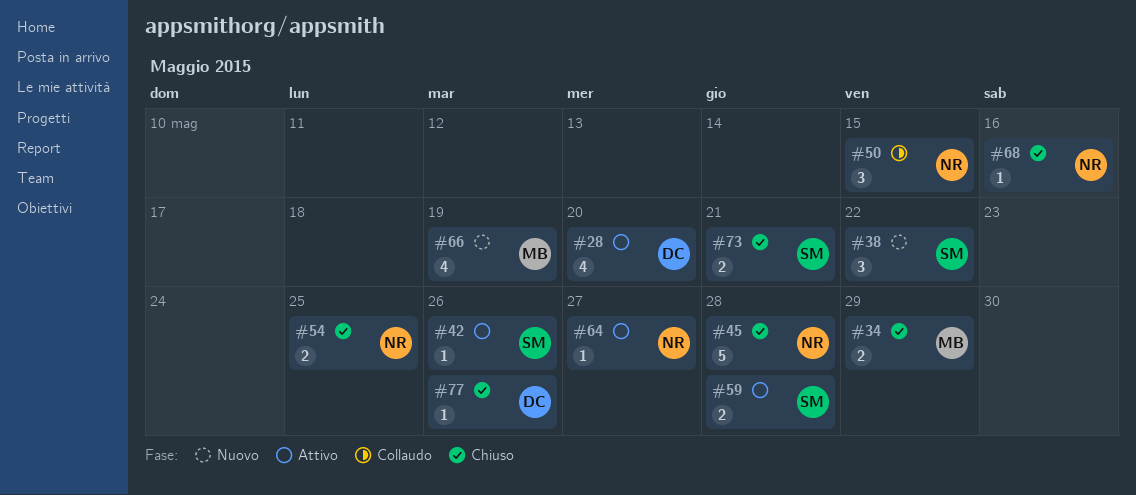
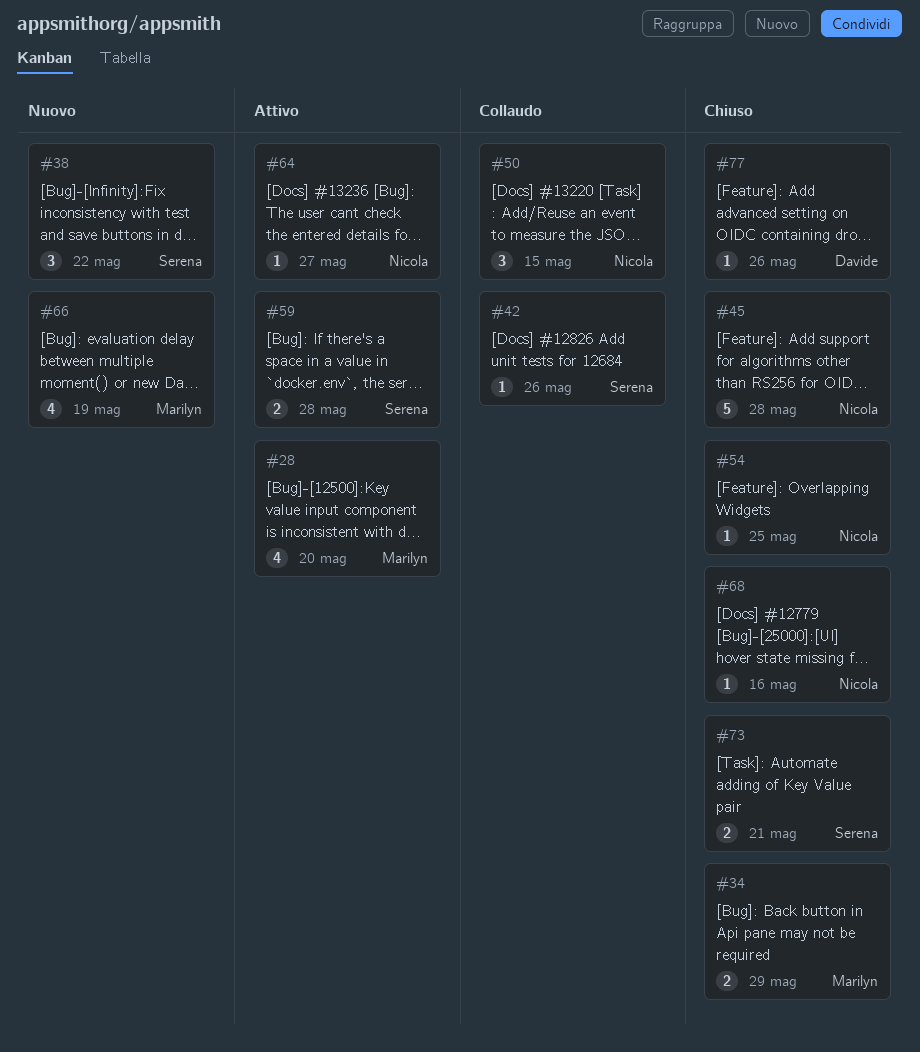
#28, owner: Davide -> Marilyn
#42, status: Attivo -> Collaudo
#54, estimate: 2 -> 1

